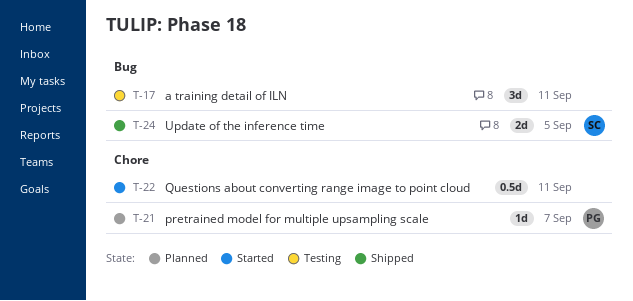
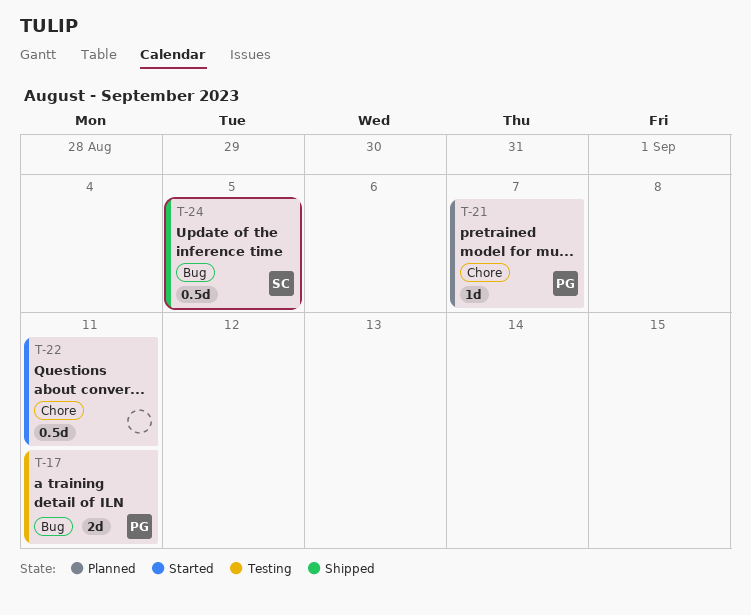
T-17, owner: none -> PG
T-17, estimate: 3d -> 2d
T-24, estimate: 2d -> 0.5d

